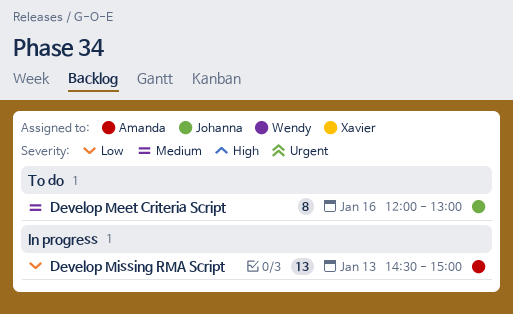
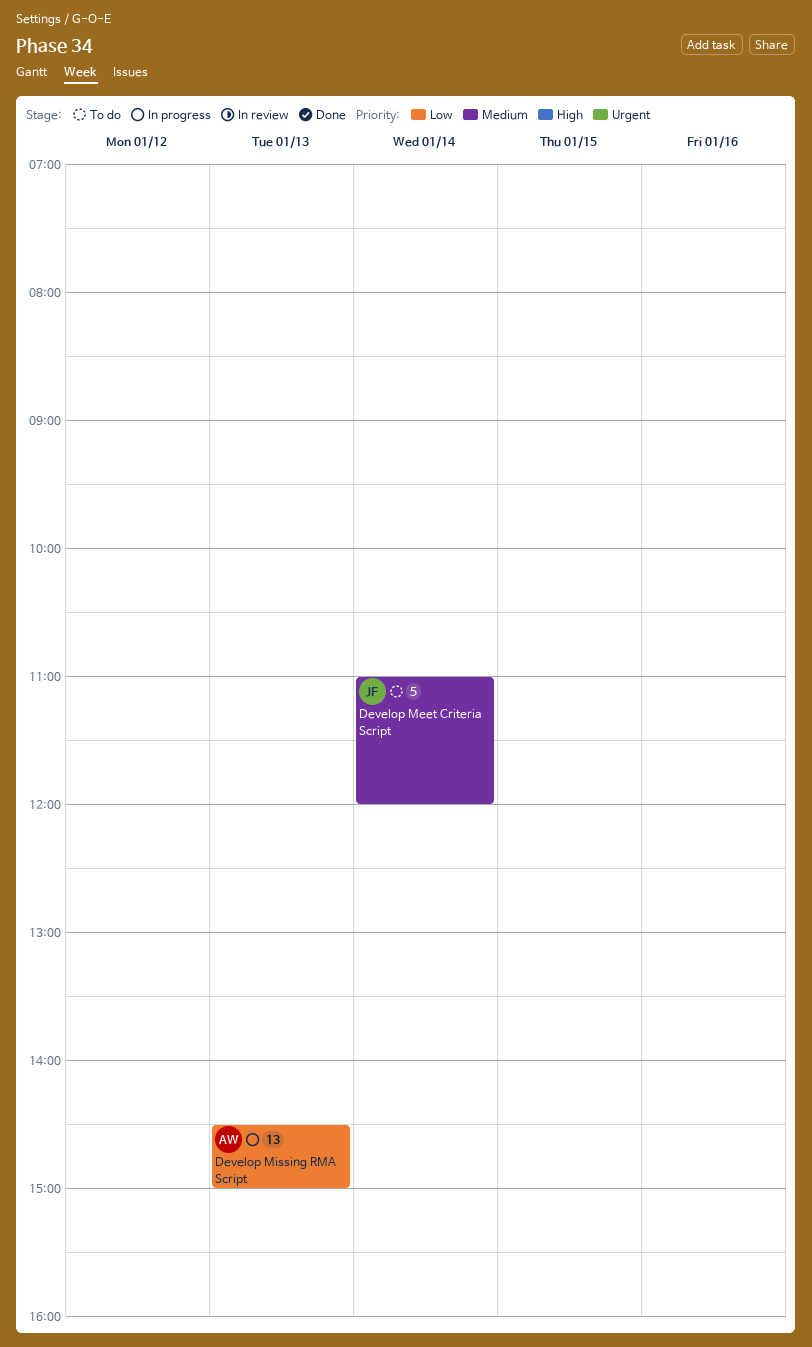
Develop Meet Criteria Script, estimate: 8 -> 5
Develop Meet Criteria Script, day: Jan 16 -> Jan 14
Develop Meet Criteria Script, begins: 12:00 -> 11:00
Develop Meet Criteria Script, ends: 13:00 -> 12:00

